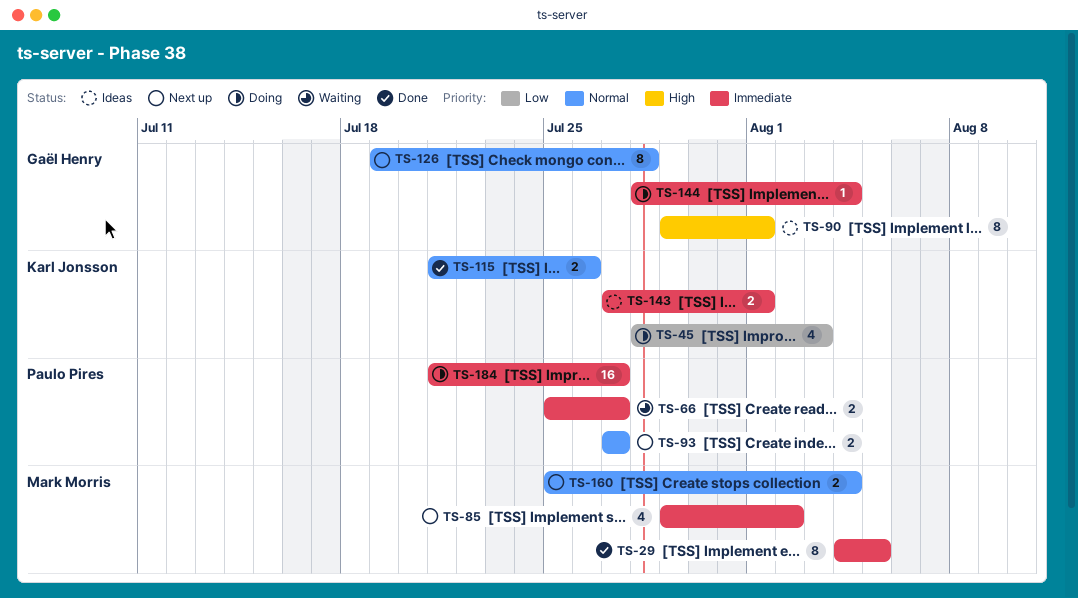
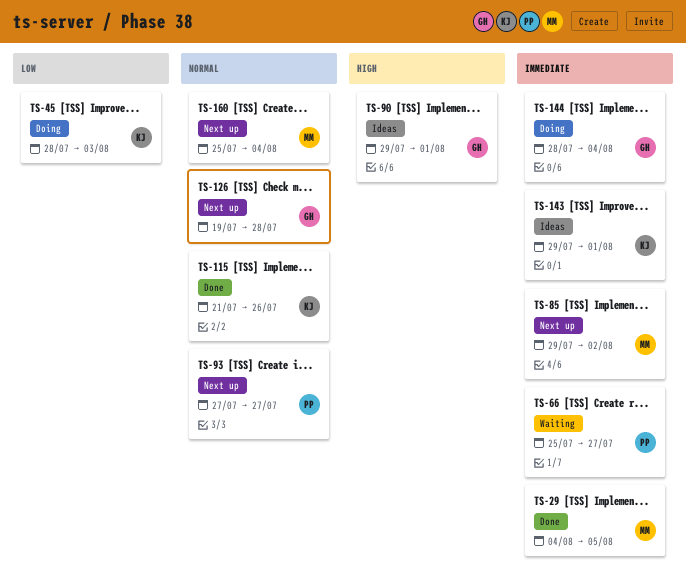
TS-143, start: Jul 27 -> Jul 29
TS-184: present -> none

